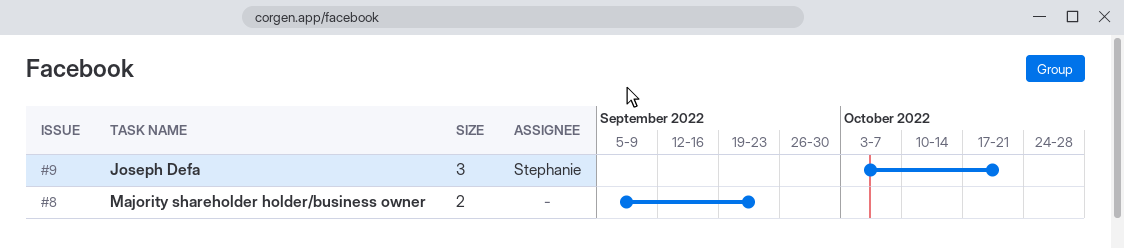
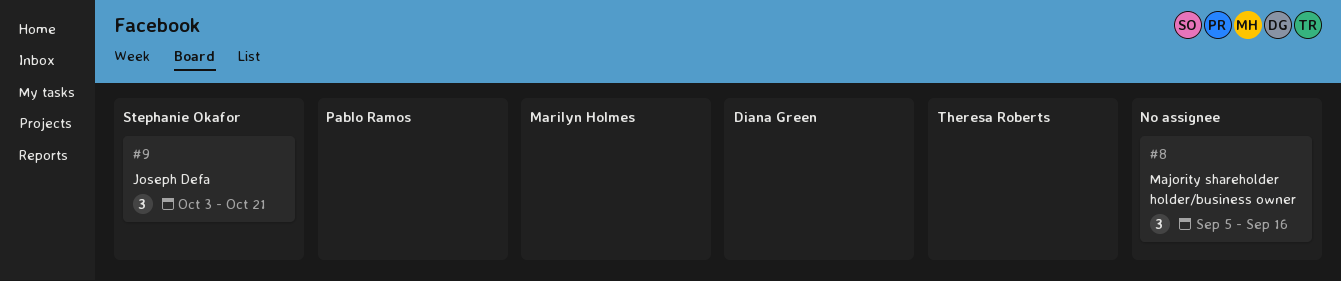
#8, estimate: 2 -> 3
#8, due: Sep 23 -> Sep 16

